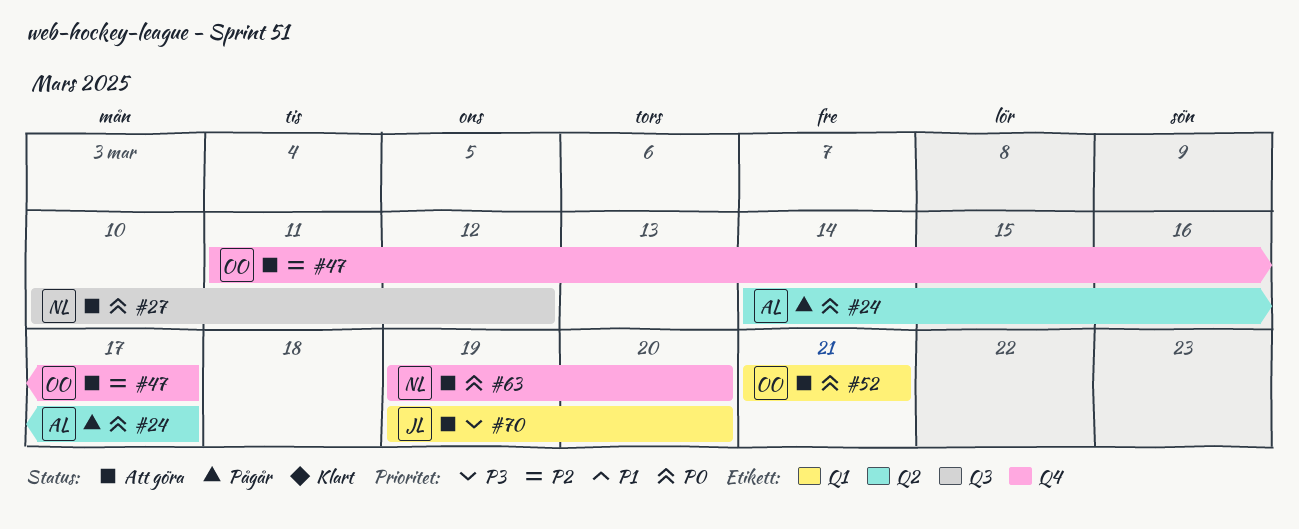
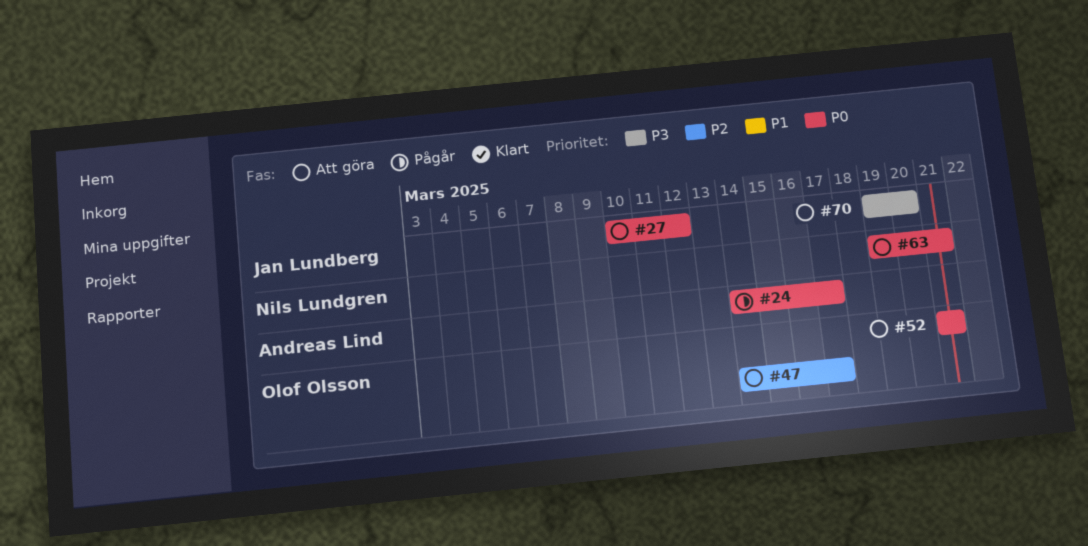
#27, owner: Nils Lundgren -> Jan Lundberg
#47, start: Mar 11 -> Mar 14
#63, due: Mar 20 -> Mar 21

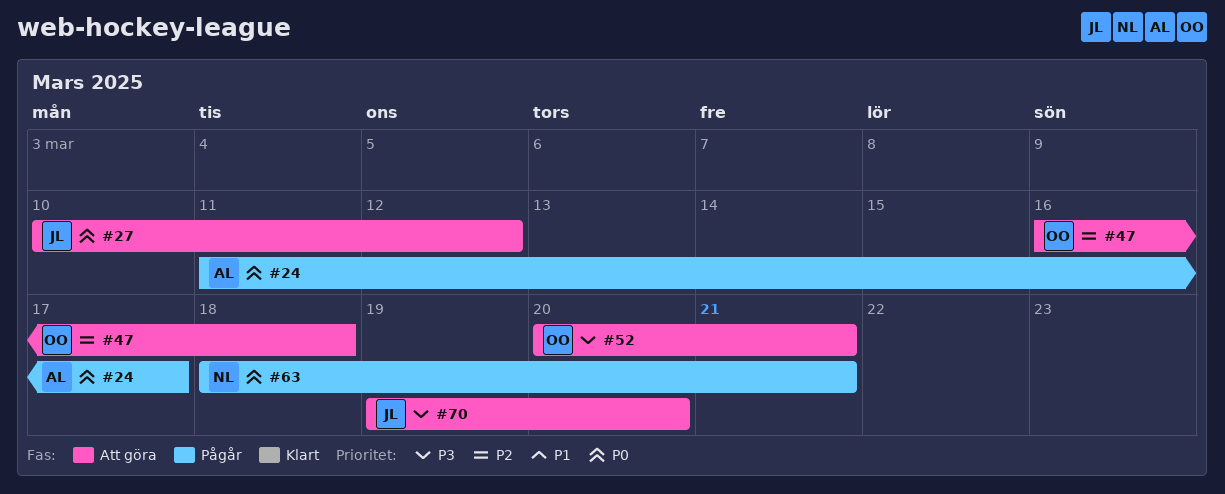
#24, start: Mar 14 -> Mar 11
#47, start: Mar 14 -> Mar 16
#47, due: Mar 17 -> Mar 18
#52, priority: P0 -> P3
#52, start: Mar 21 -> Mar 20
#63, status: Att göra -> Pågår
#63, start: Mar 19 -> Mar 18

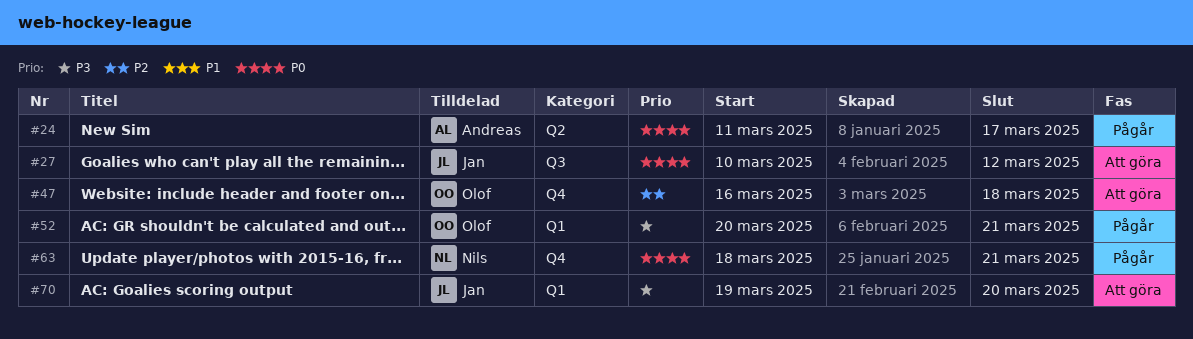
#52, status: Att göra -> Pågår

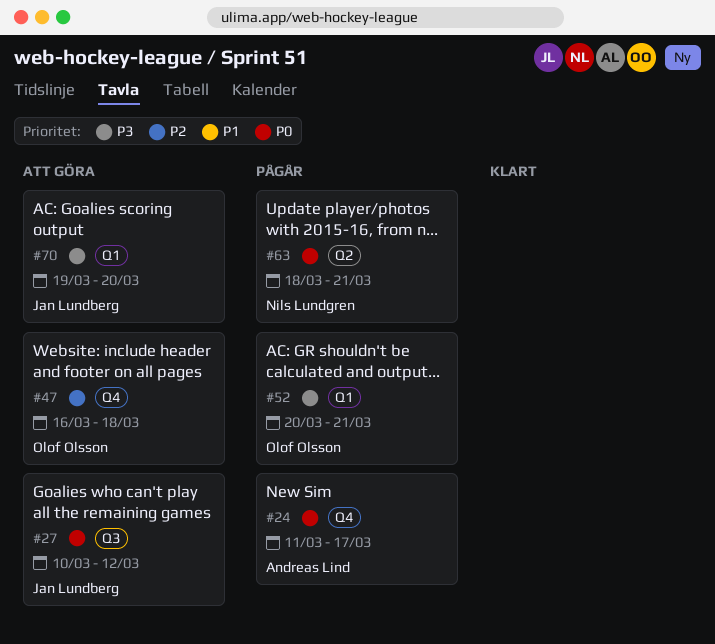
#24, label: Q2 -> Q4
#63, label: Q4 -> Q2

